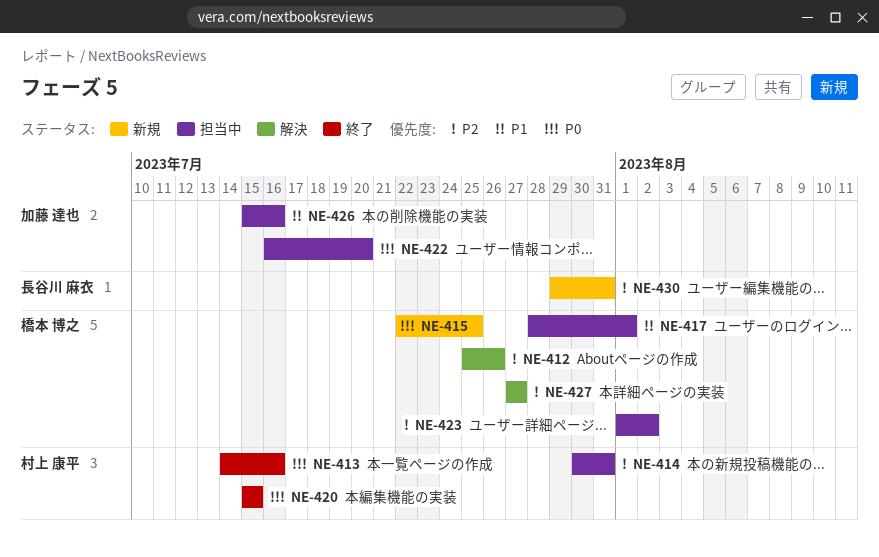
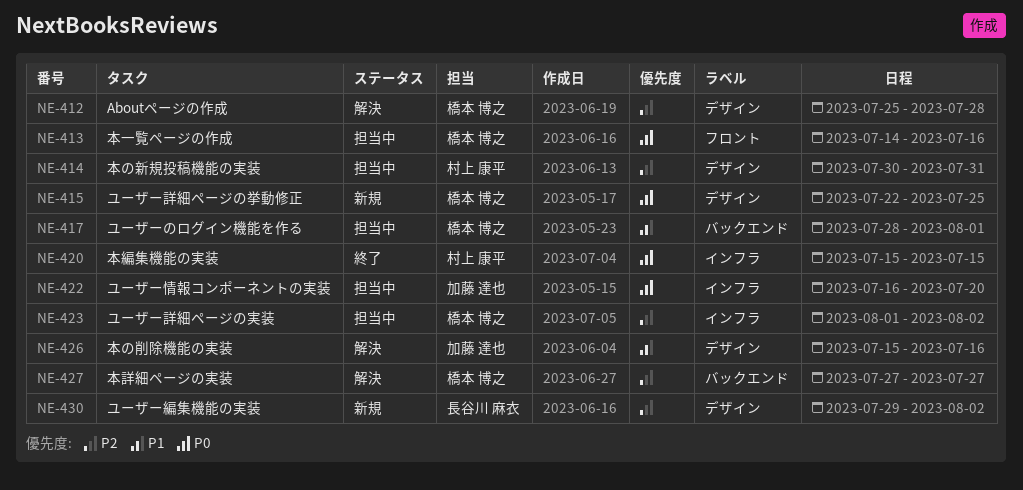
NE-412, due: Jul 26 -> Jul 28
NE-413, status: 終了 -> 担当中
NE-413, owner: 村上 康平 -> 橋本 博之
NE-426, status: 担当中 -> 解決
NE-430, due: Jul 31 -> Aug 2

